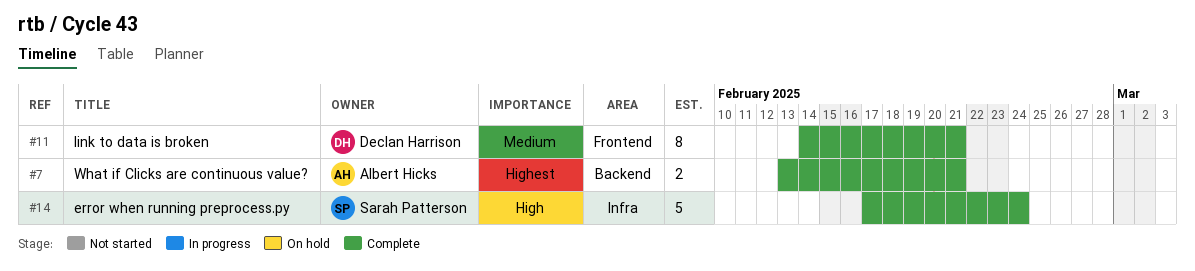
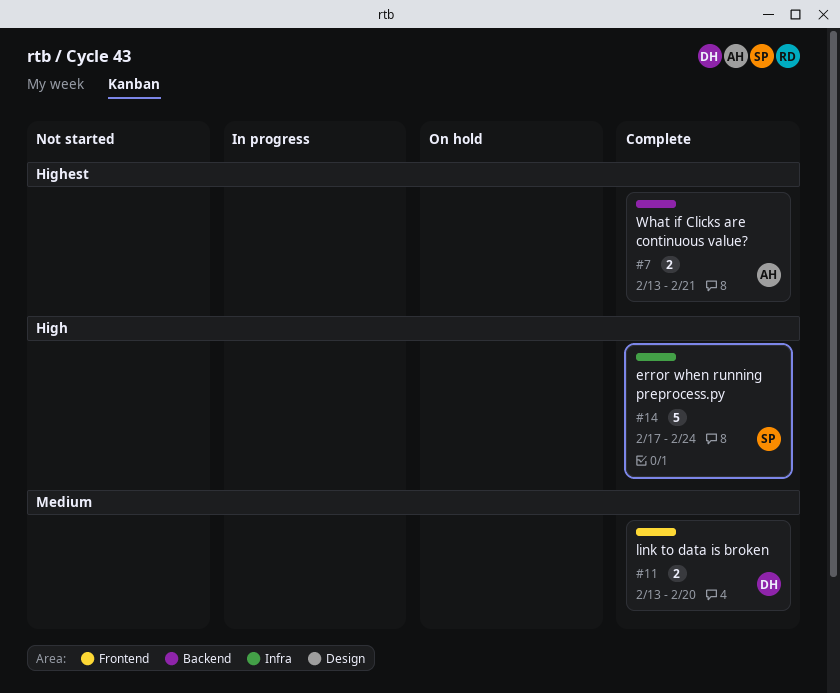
#11, estimate: 8 -> 2
#11, start: Feb 14 -> Feb 13
#11, due: Feb 21 -> Feb 20

